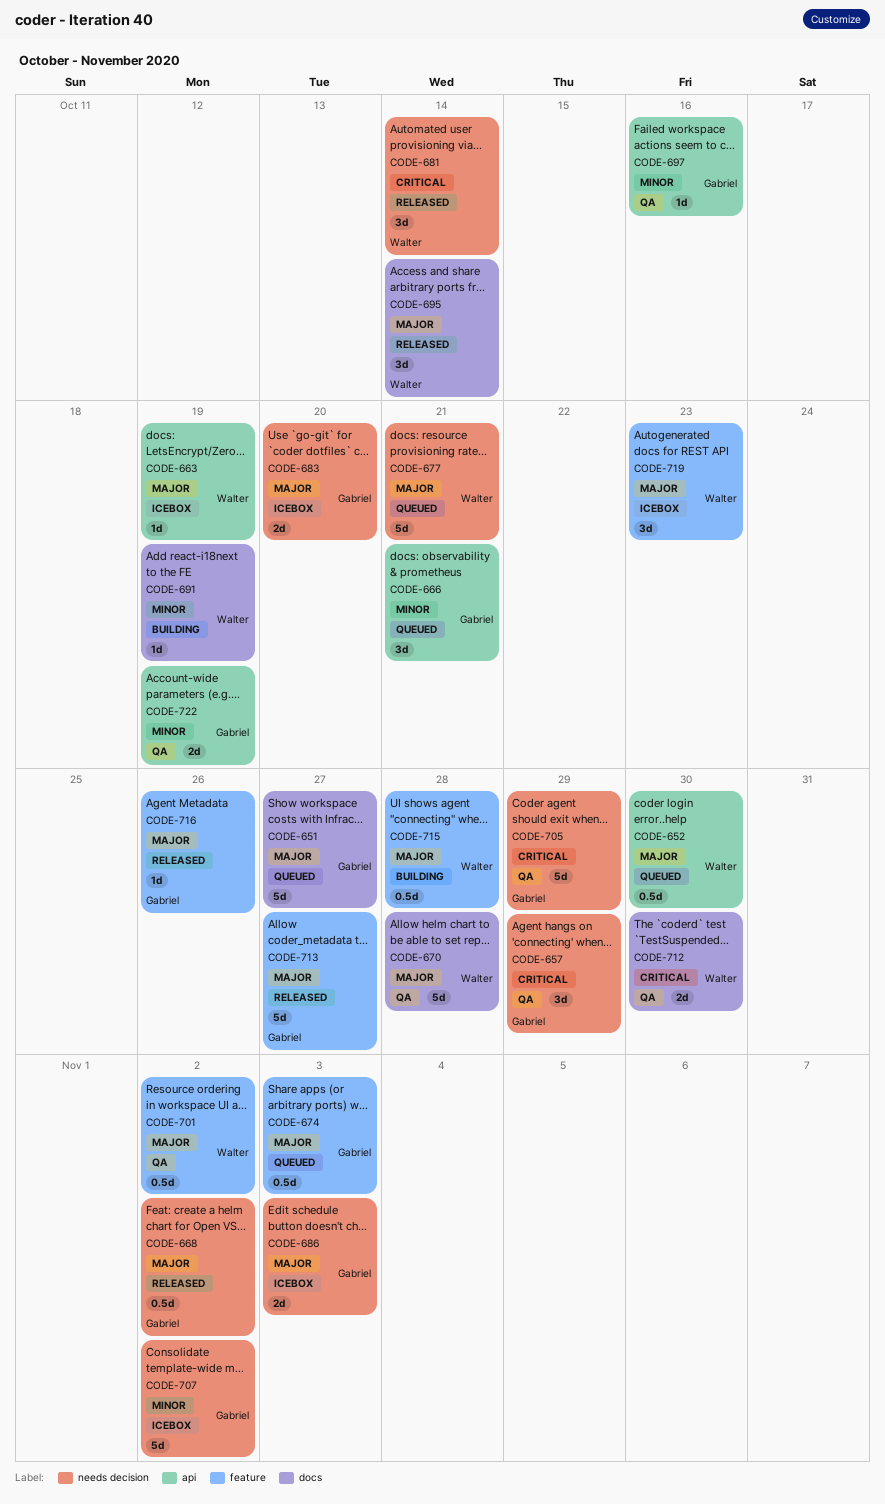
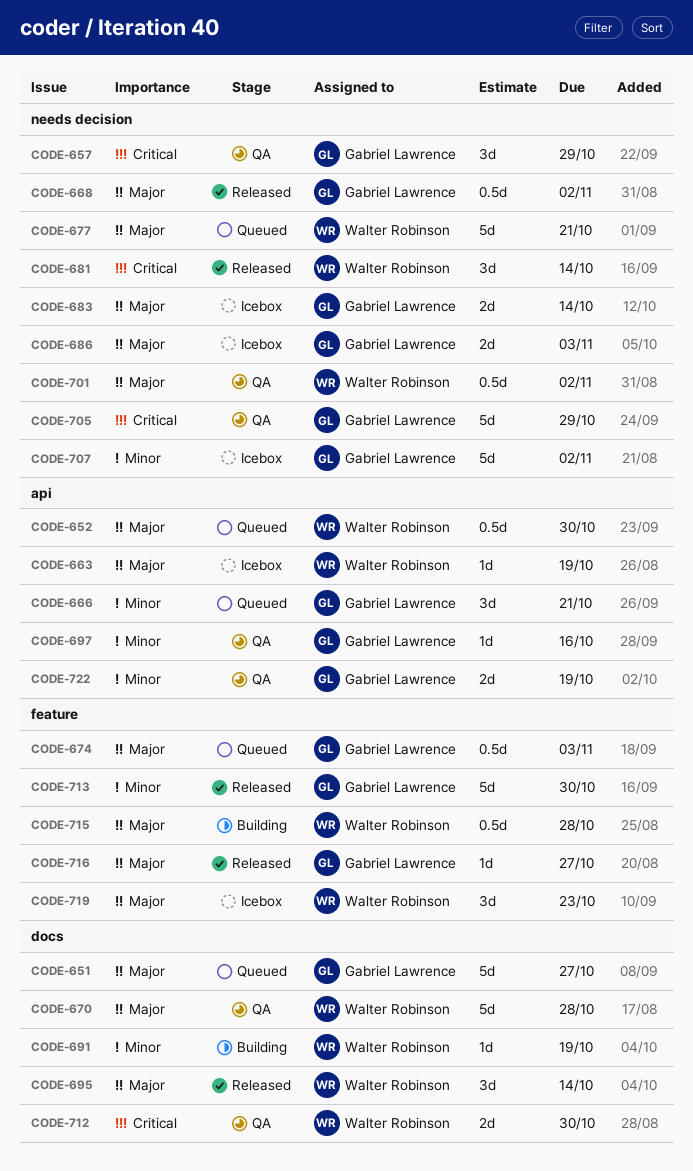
CODE-683, due: Oct 20 -> Oct 14
CODE-701, label: feature -> needs decision
CODE-713, priority: Major -> Minor
CODE-713, due: Oct 27 -> Oct 30
CODE-716, due: Oct 26 -> Oct 27

